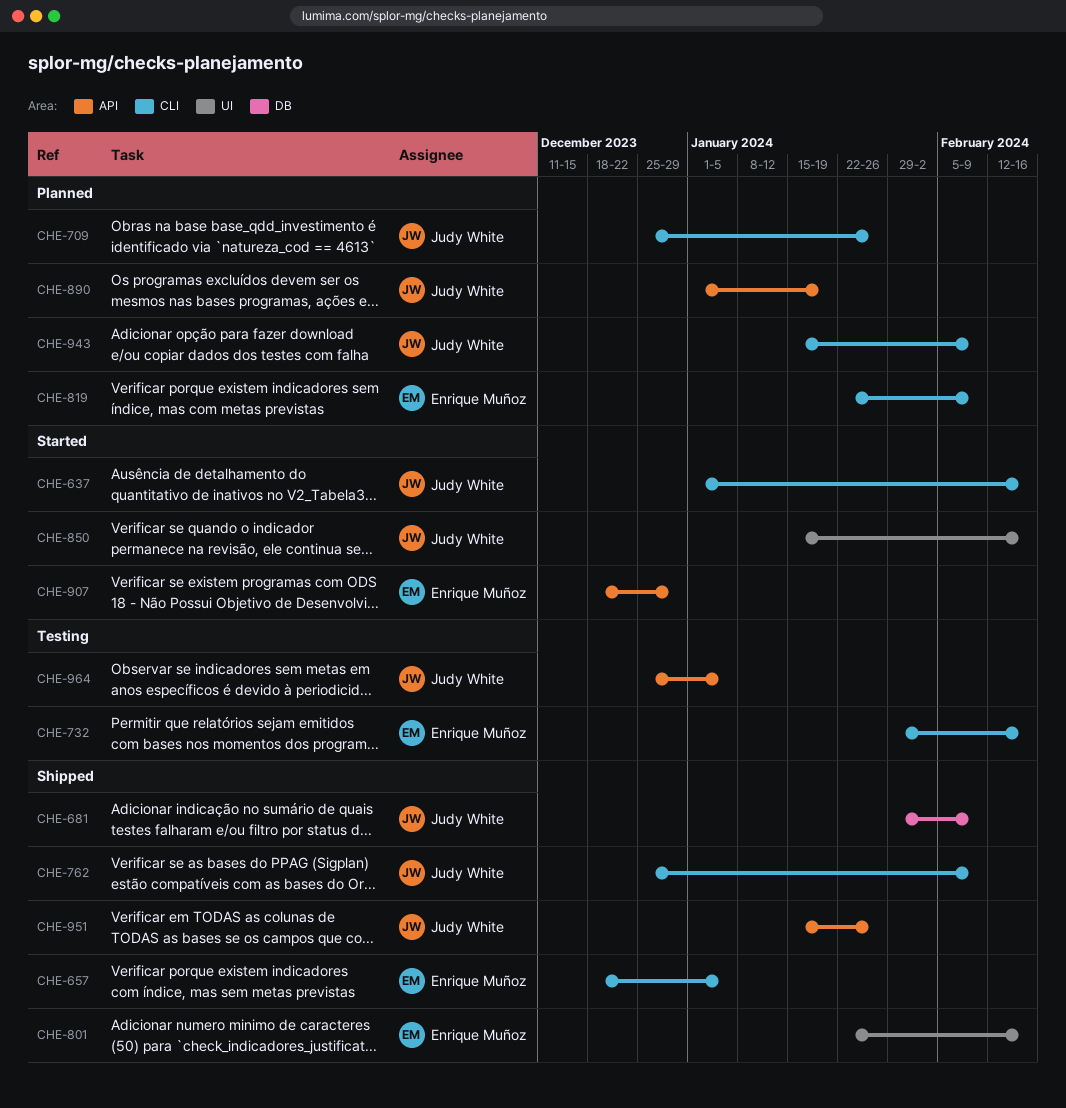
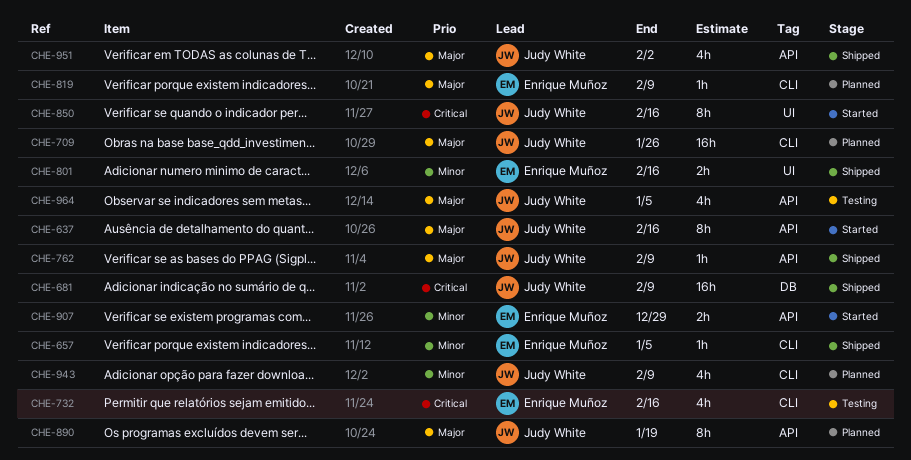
CHE-637, label: CLI -> API
CHE-762, label: CLI -> API
CHE-951, due: Jan 26 -> Feb 2

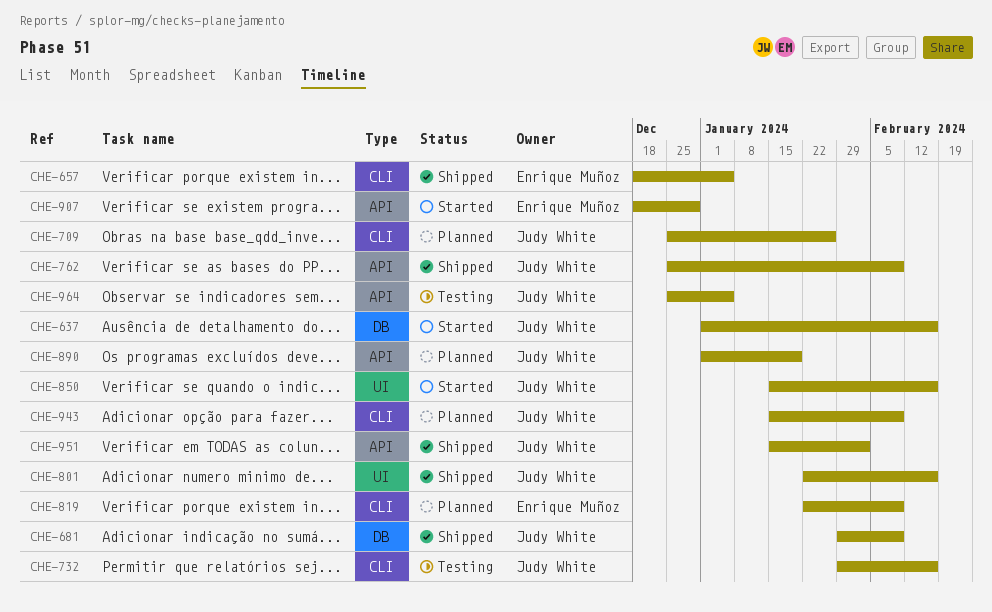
CHE-637, label: API -> DB
CHE-732, owner: Enrique Muñoz -> Judy White
CHE-801, owner: Enrique Muñoz -> Judy White

